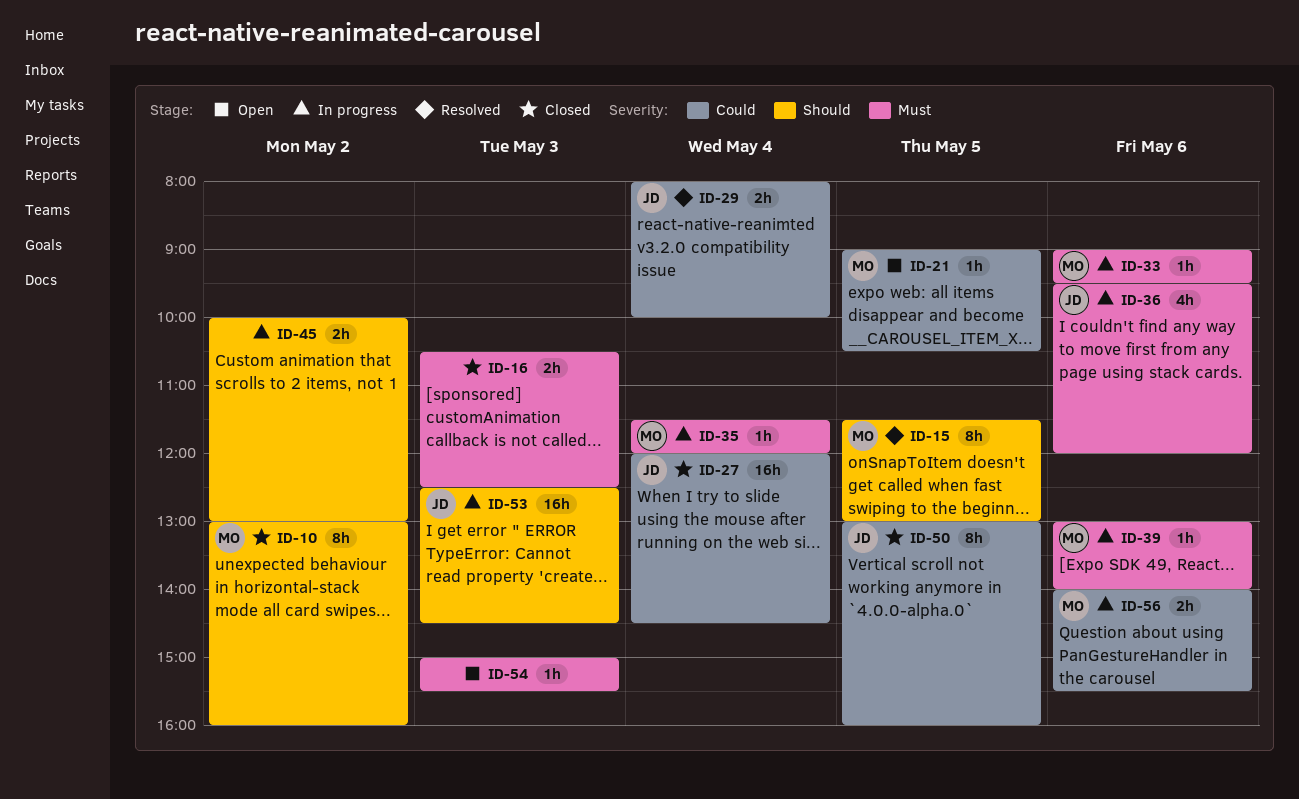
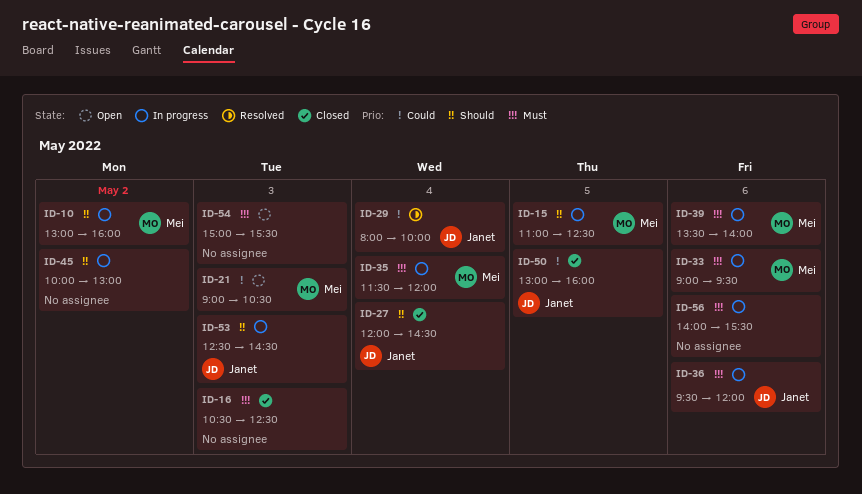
ID-10, status: Closed -> In progress
ID-15, status: Resolved -> In progress
ID-15, begins: 11:30 -> 11:00
ID-15, ends: 13:00 -> 12:30
ID-21, day: May 5 -> May 3
ID-27, priority: Could -> Should
ID-39, begins: 13:00 -> 13:30
ID-56, owner: Mei -> none
ID-56, priority: Could -> Must

